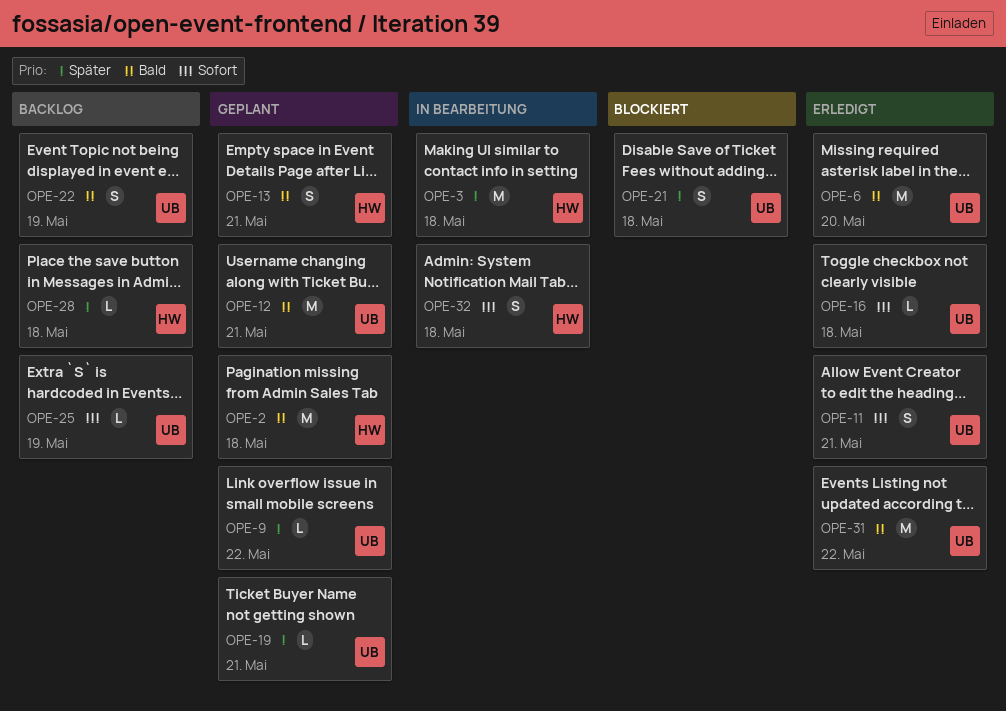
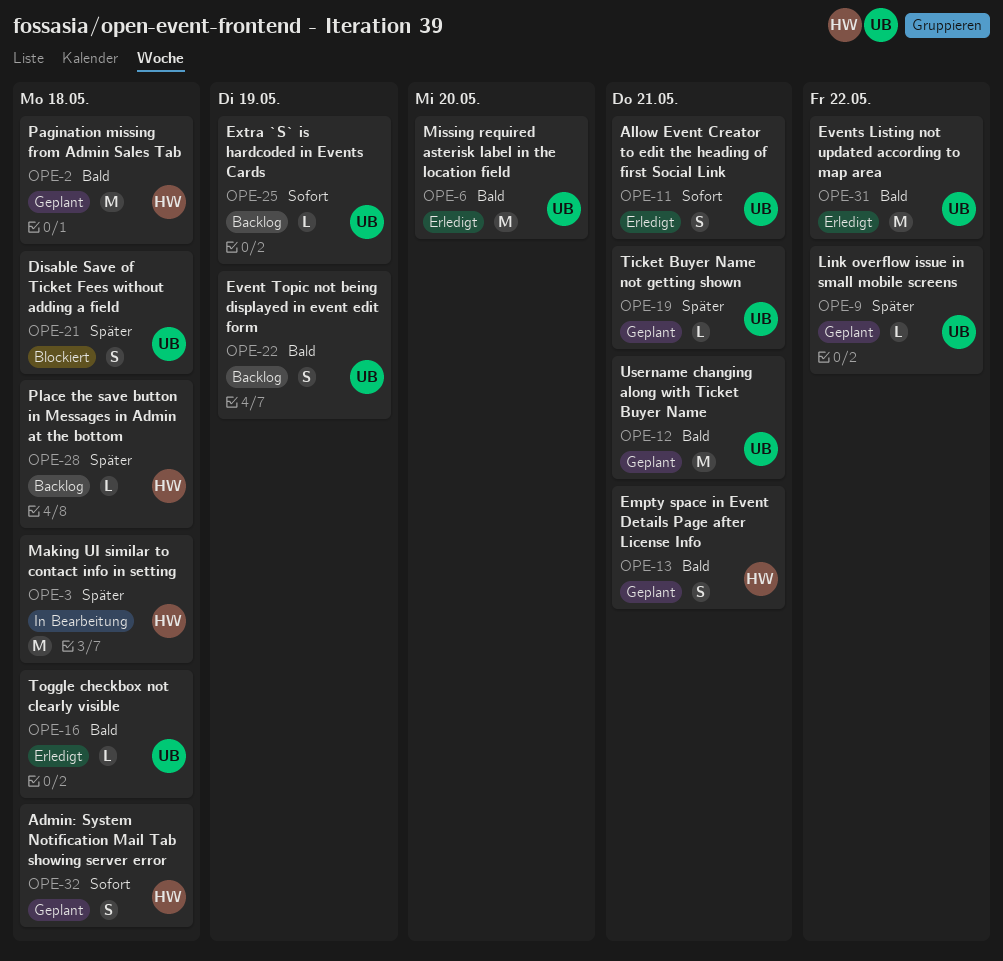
OPE-16, priority: Sofort -> Bald
OPE-32, status: In Bearbeitung -> Geplant

